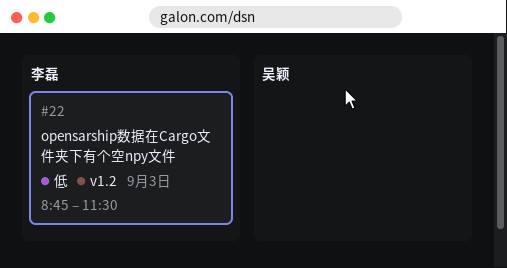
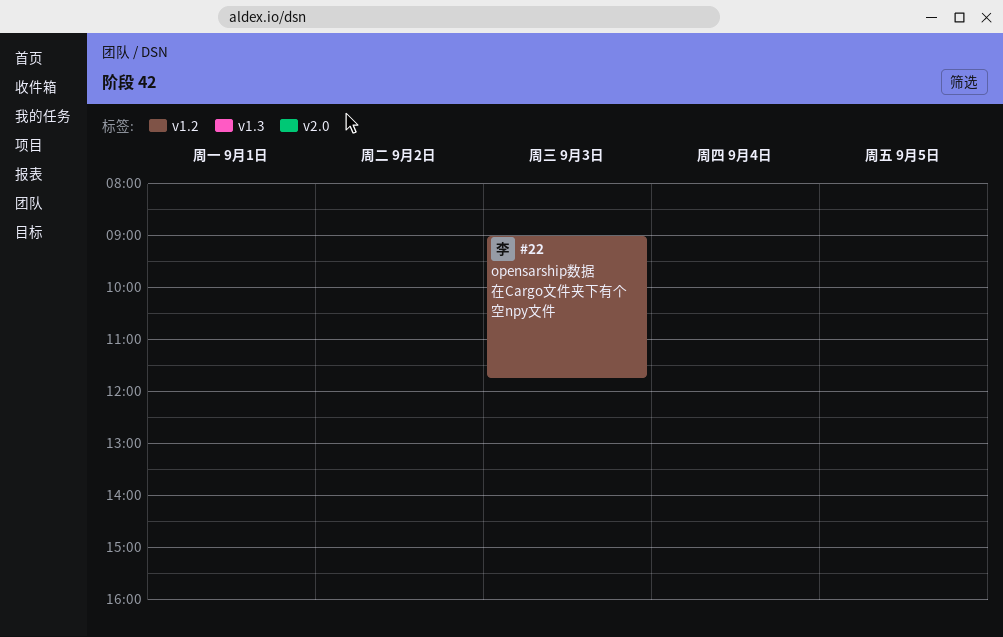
#22, begins: 08:45 -> 09:00
#22, ends: 11:30 -> 11:45

